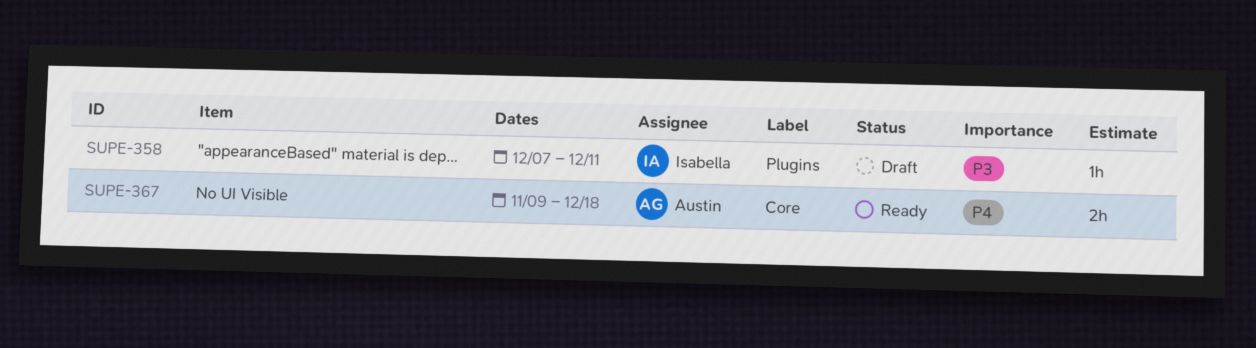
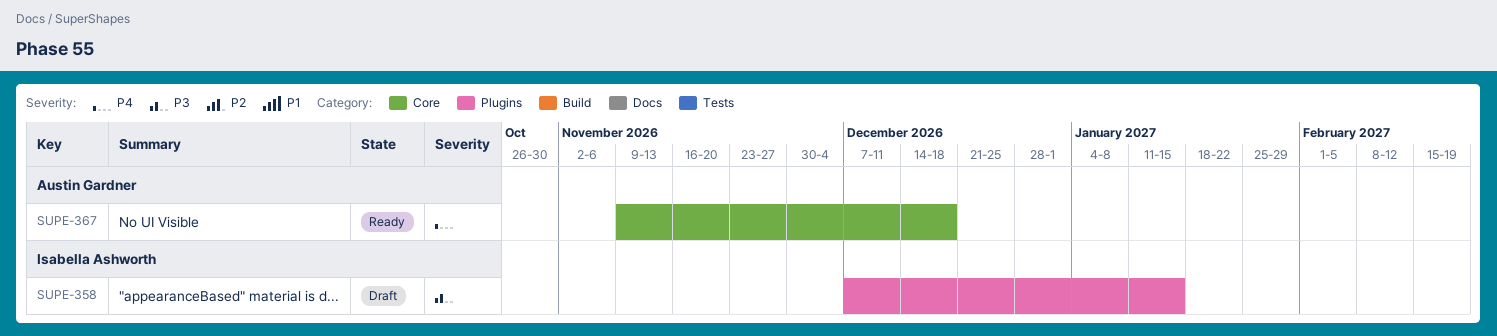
SUPE-358, due: Dec 11 -> Jan 15

